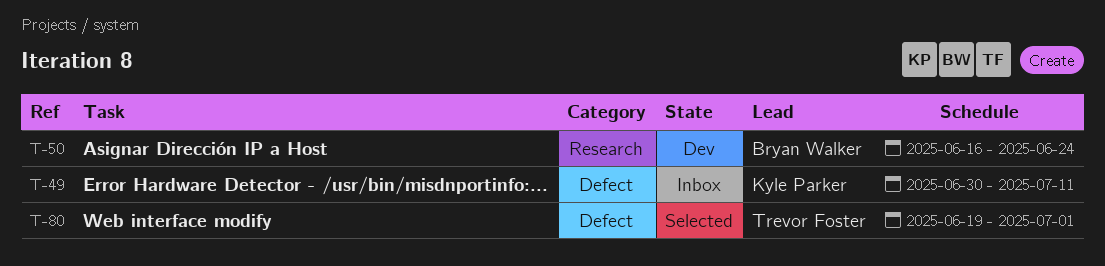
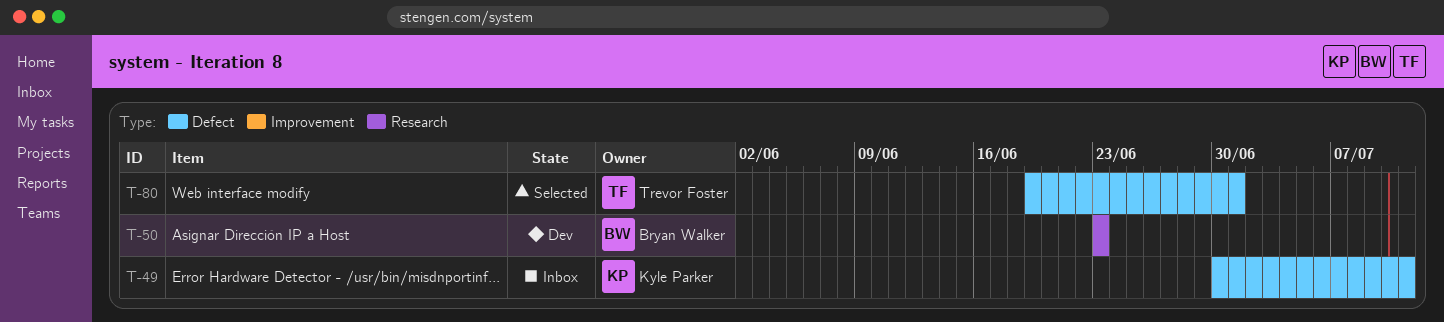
T-50, start: Jun 16 -> Jun 23
T-50, due: Jun 24 -> Jun 23

